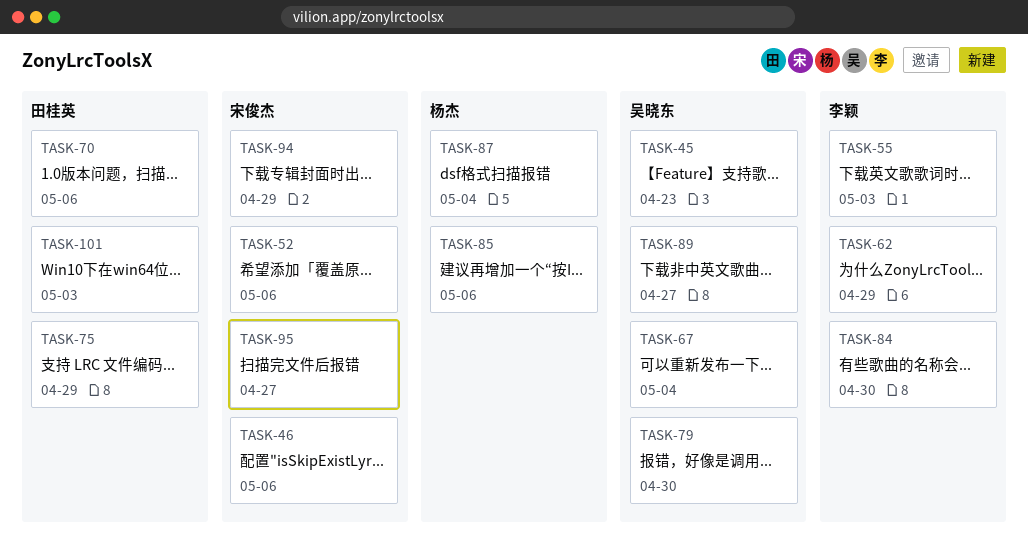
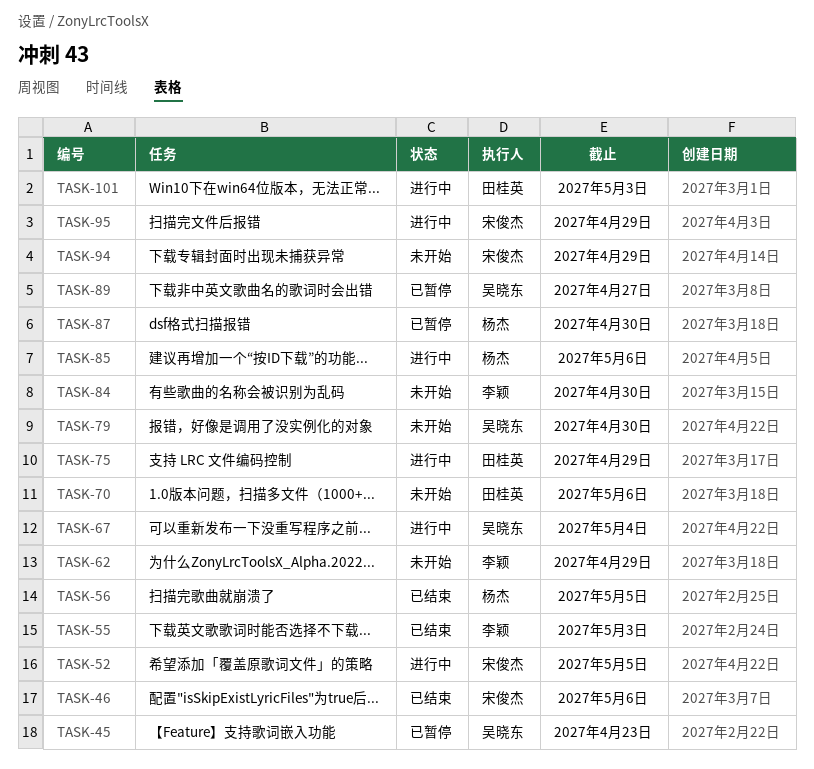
TASK-52, due: May 6 -> May 5
TASK-56: none -> present
TASK-87, due: May 4 -> Apr 30
TASK-95, due: Apr 27 -> Apr 29

